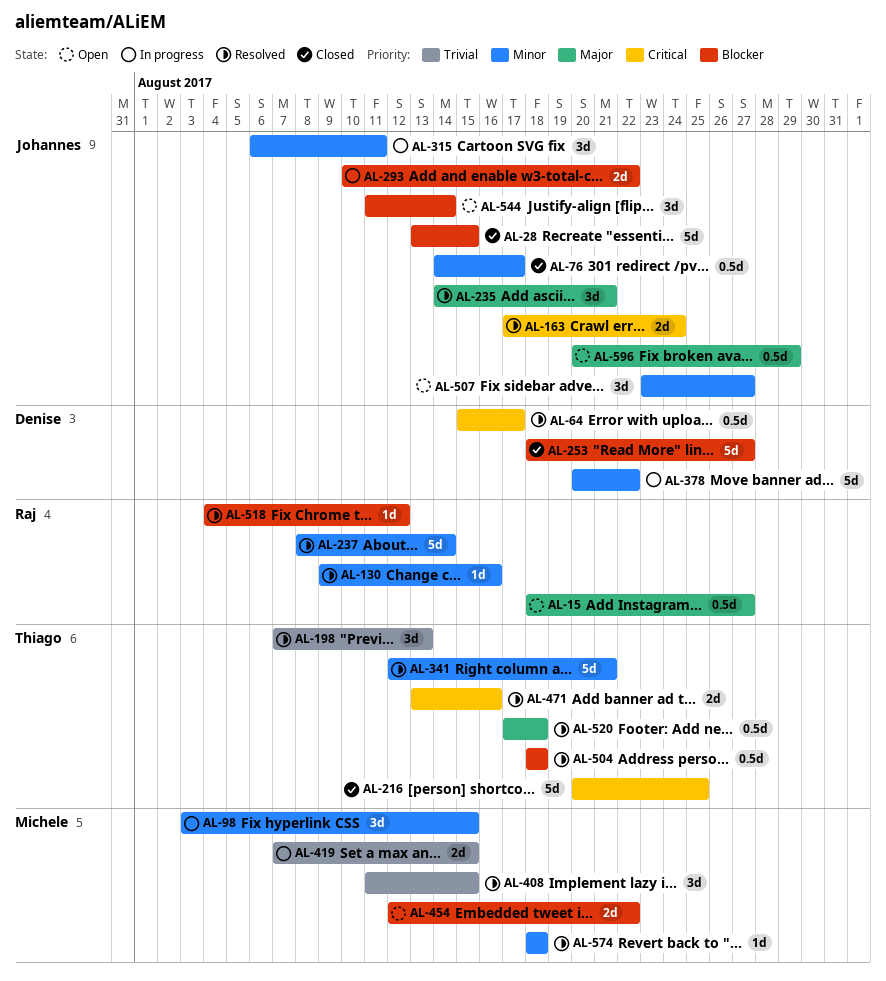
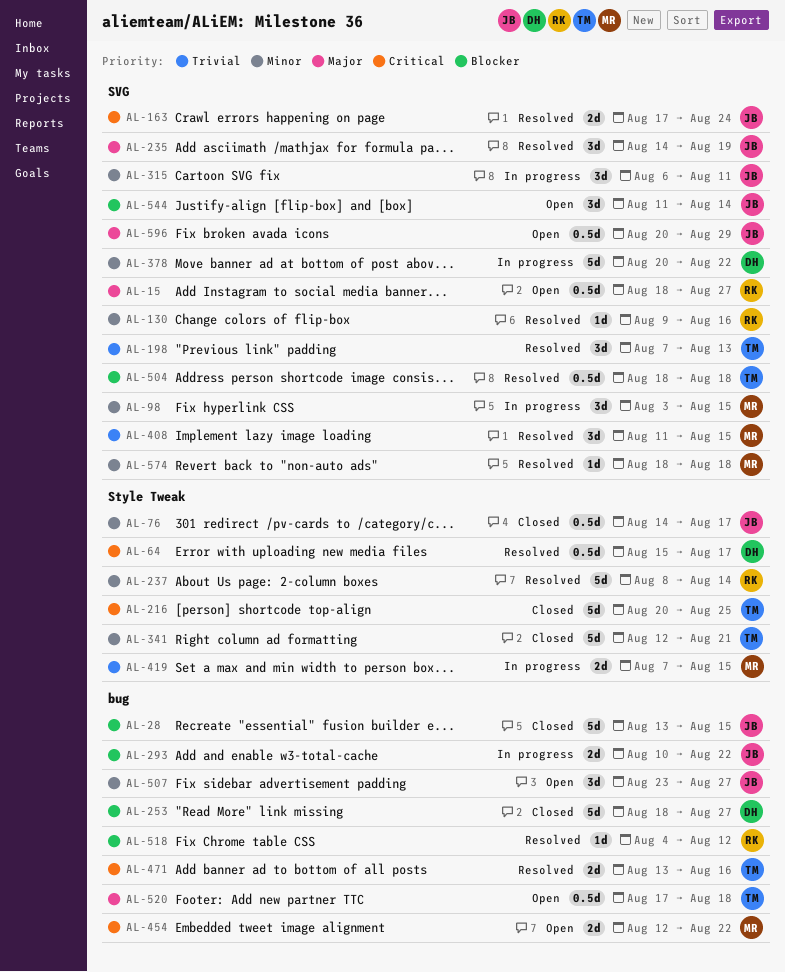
AL-235, due: Aug 21 -> Aug 19
AL-341, status: Resolved -> Closed
AL-454, priority: Blocker -> Critical
AL-520, status: Resolved -> Open

